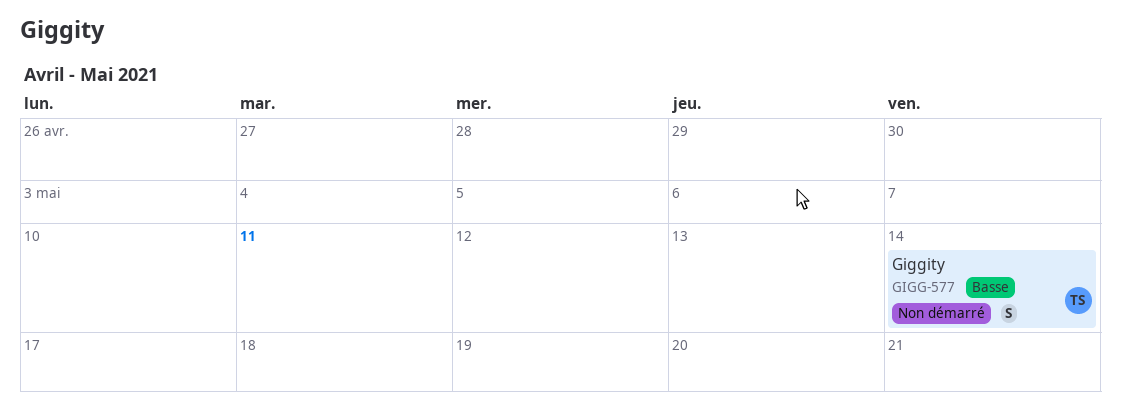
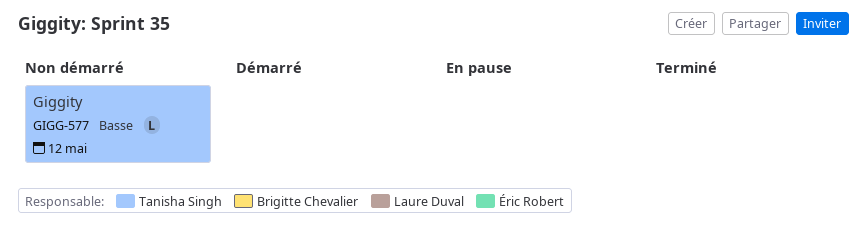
GIGG-577, estimate: S -> L
GIGG-577, due: May 14 -> May 12

